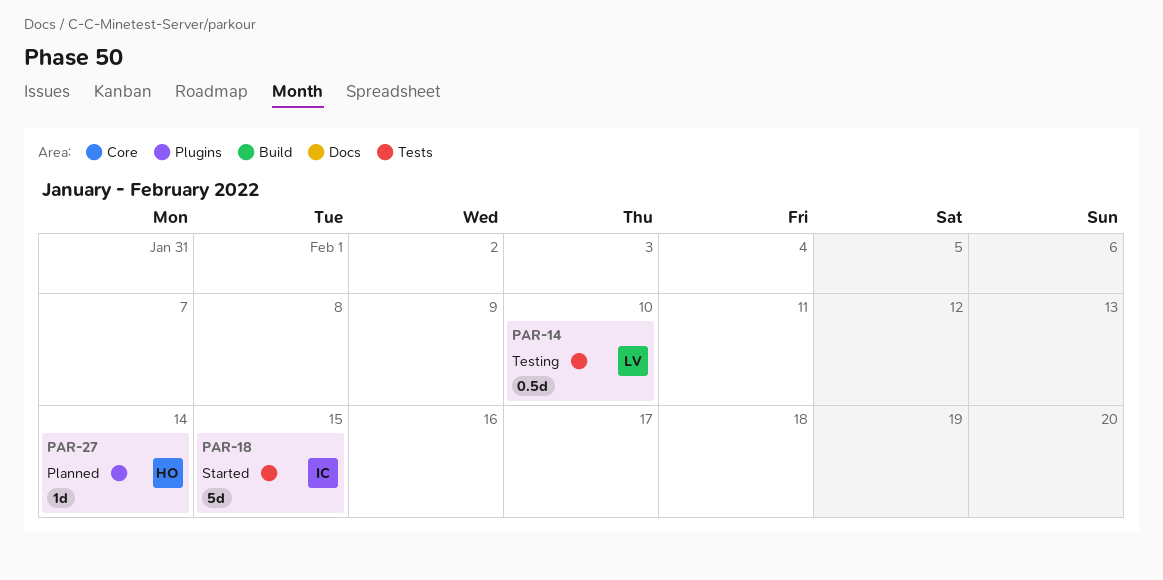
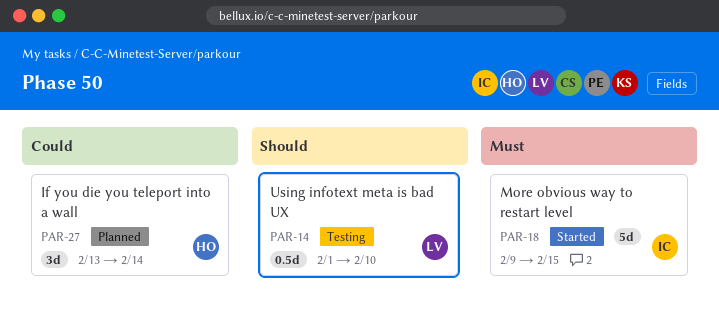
PAR-27, estimate: 1d -> 3d

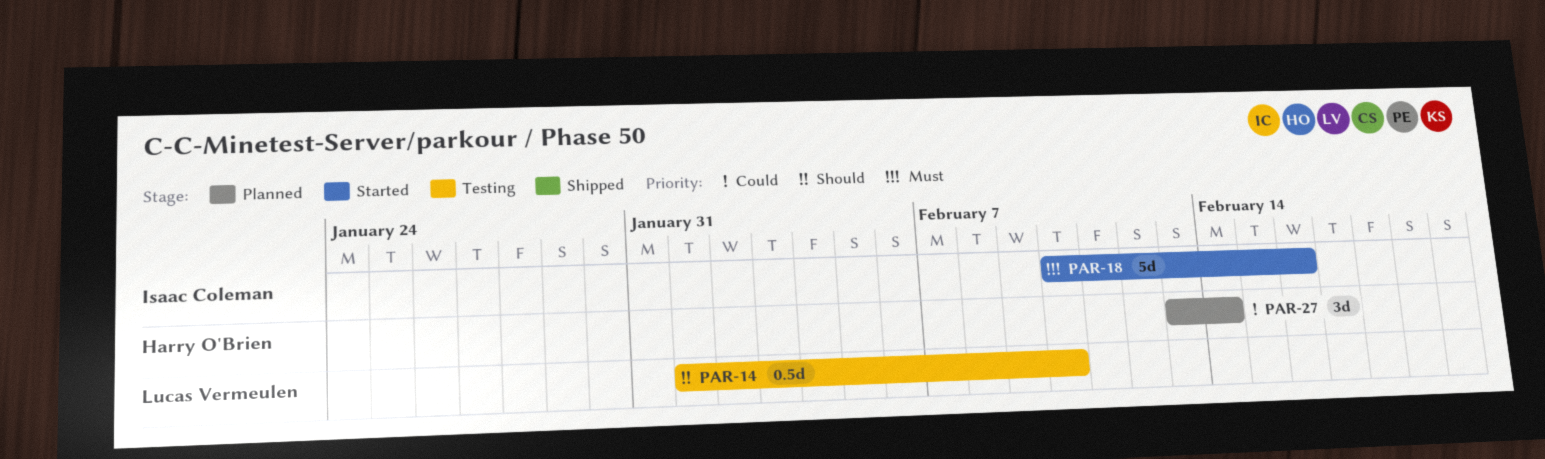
PAR-18, start: Feb 9 -> Feb 10
PAR-18, due: Feb 15 -> Feb 16

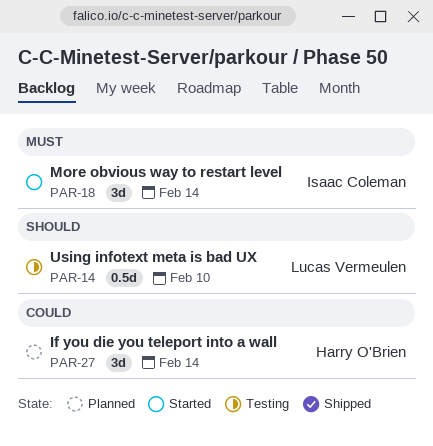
PAR-18, estimate: 5d -> 3d
PAR-18, due: Feb 16 -> Feb 14

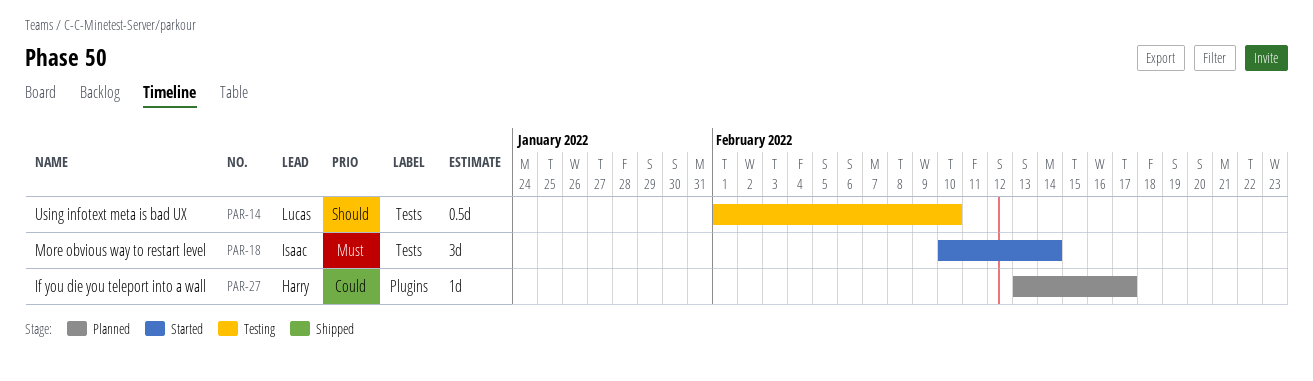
PAR-27, estimate: 3d -> 1d
PAR-27, due: Feb 14 -> Feb 17

